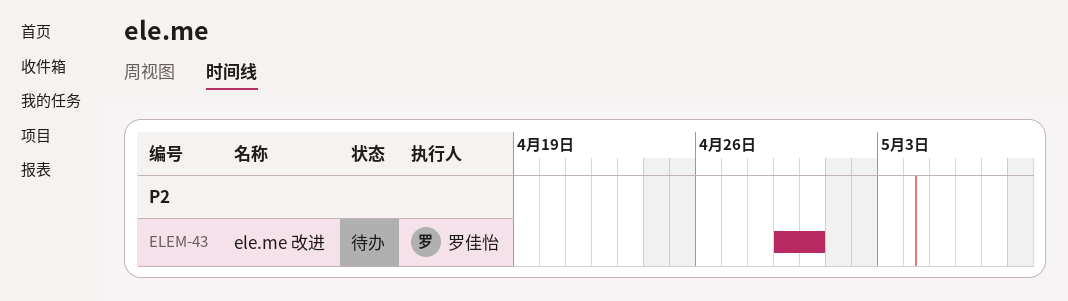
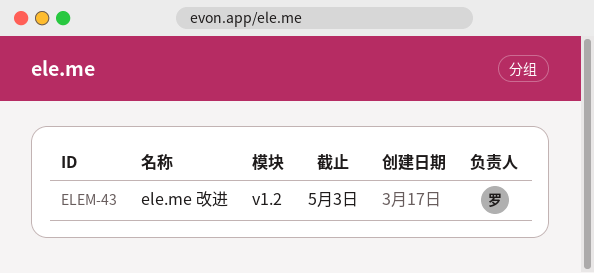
ELEM-43, due: Apr 30 -> May 3

